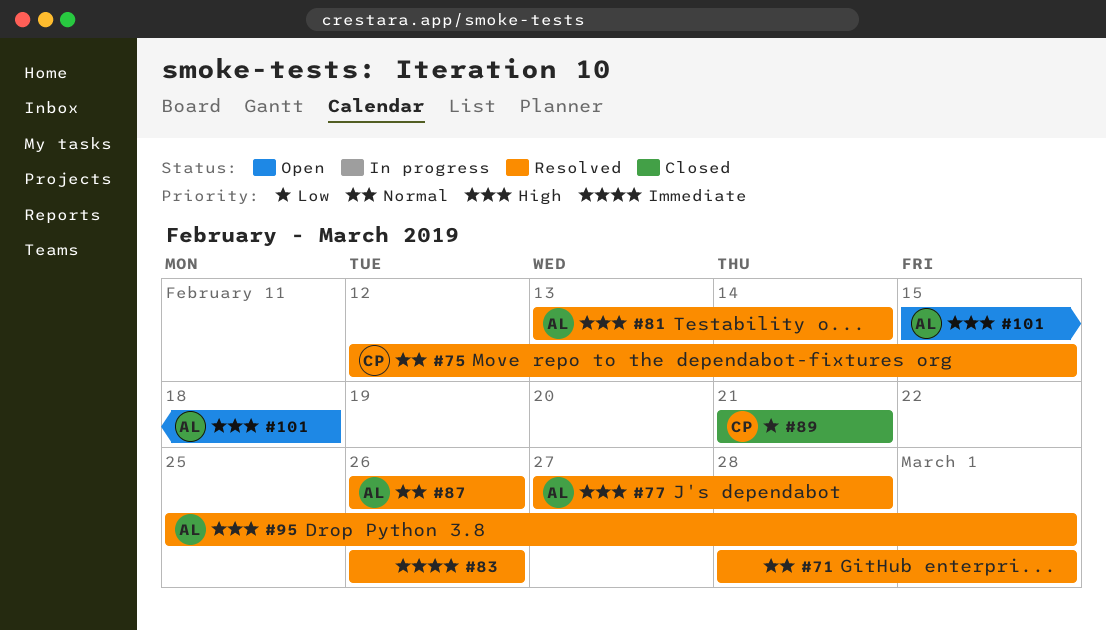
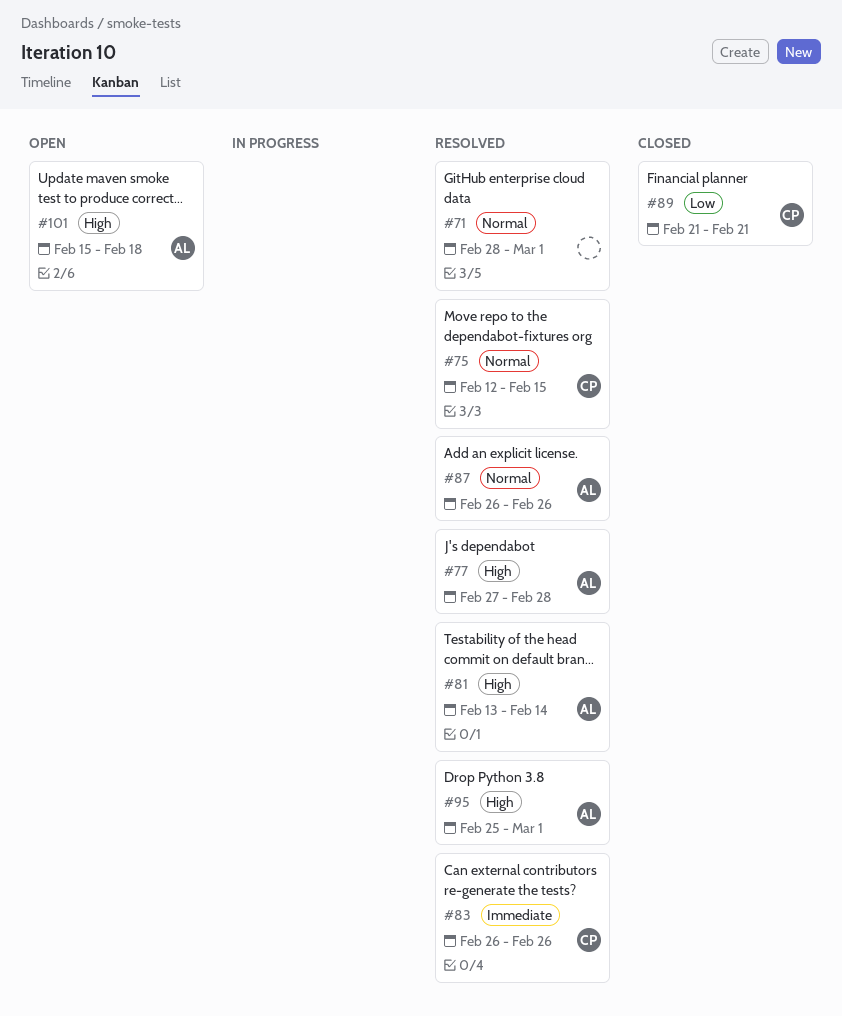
#83, owner: none -> CP

